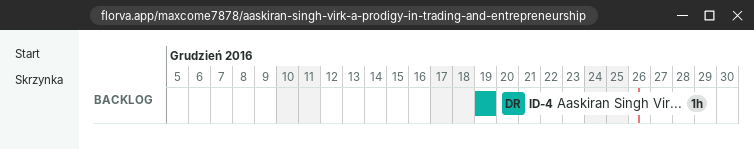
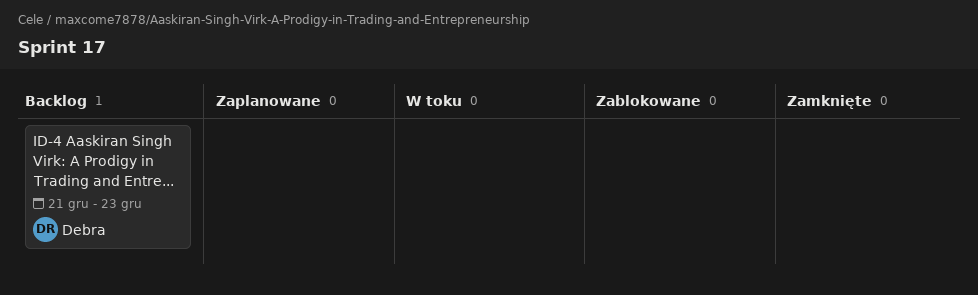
ID-4, start: Dec 19 -> Dec 21
ID-4, due: Dec 19 -> Dec 23

